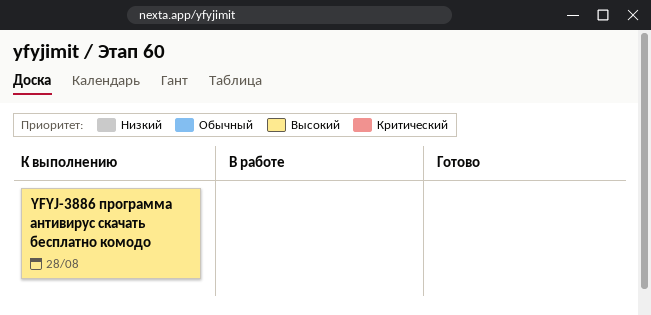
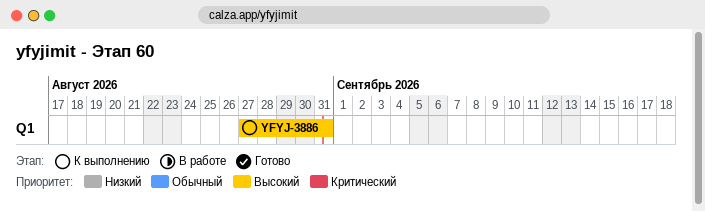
YFYJ-3886, due: Aug 28 -> Aug 31

